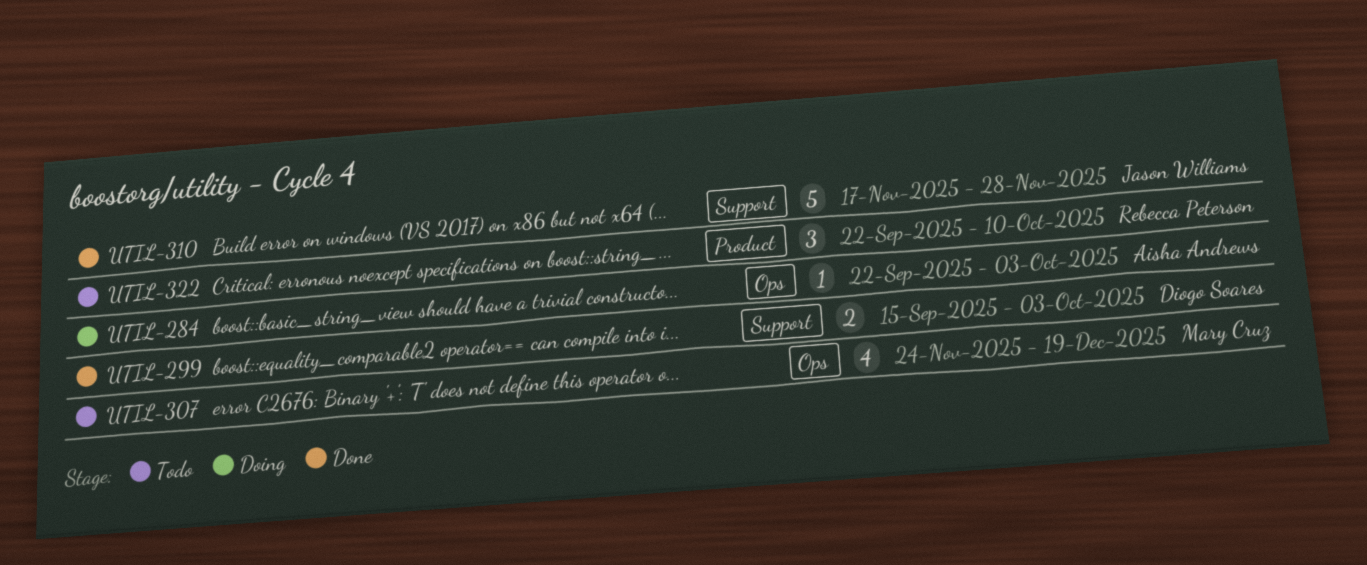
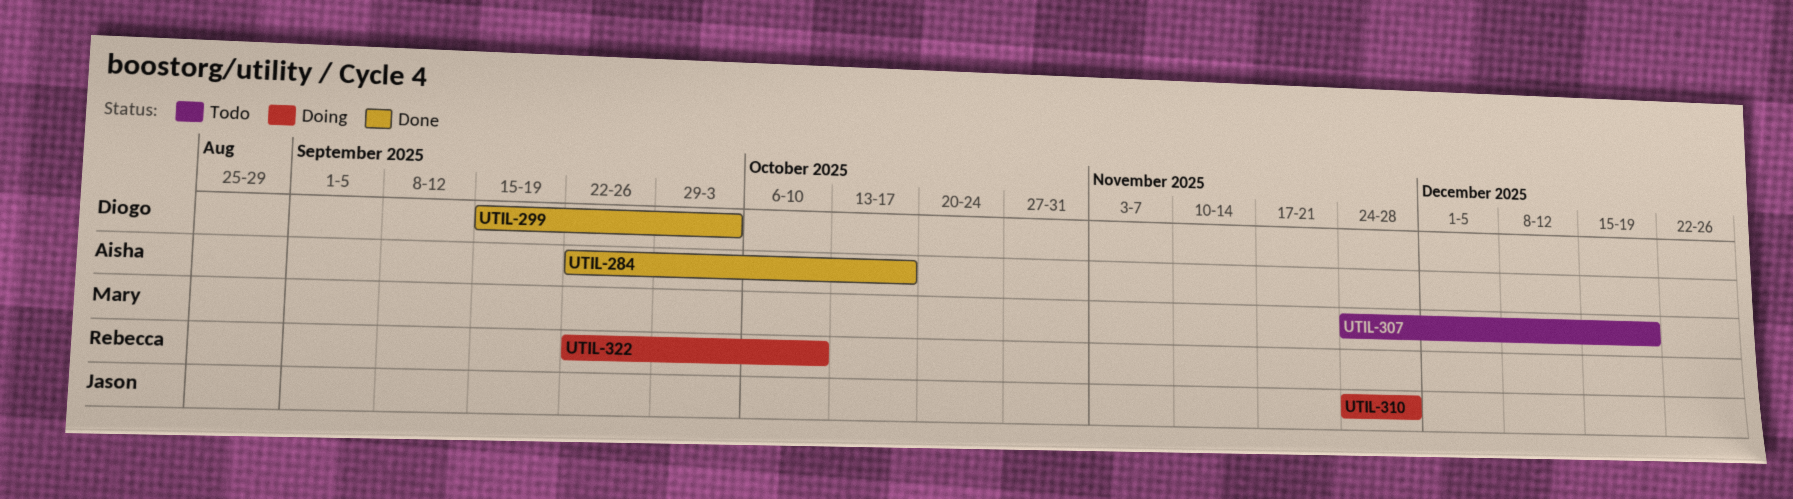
UTIL-284, status: Doing -> Done
UTIL-284, due: Oct 3 -> Oct 17
UTIL-310, status: Done -> Doing
UTIL-310, start: Nov 17 -> Nov 24
UTIL-322, status: Todo -> Doing

